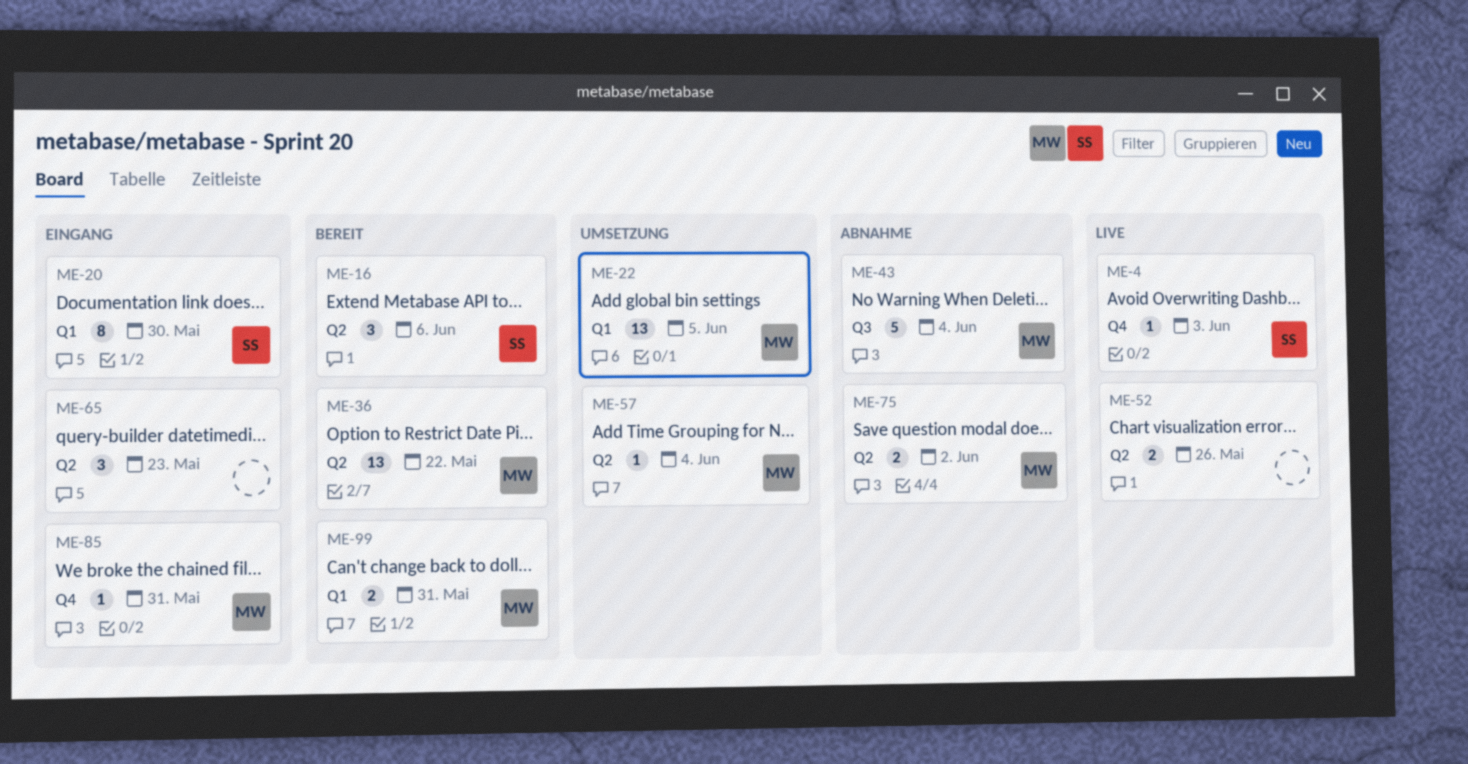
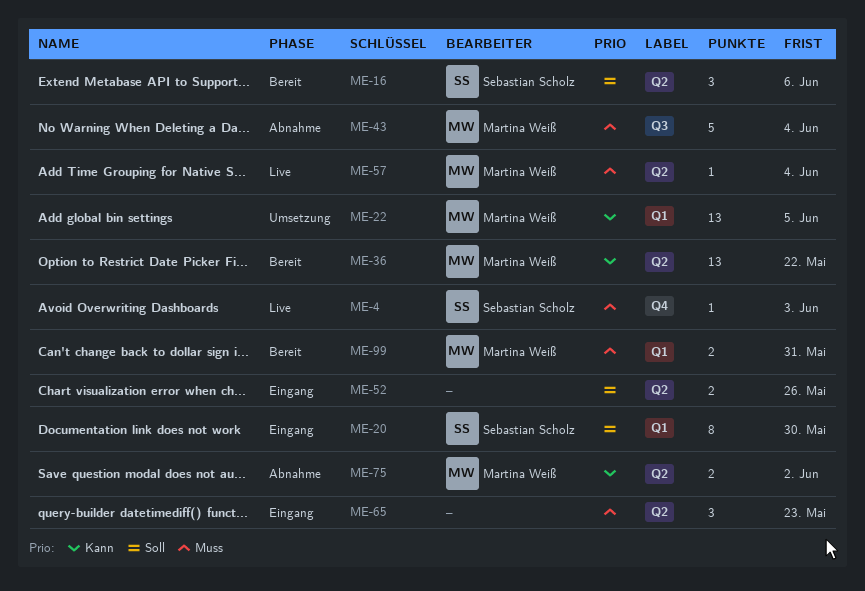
ME-52, status: Live -> Eingang
ME-57, status: Umsetzung -> Live
ME-85: present -> none

